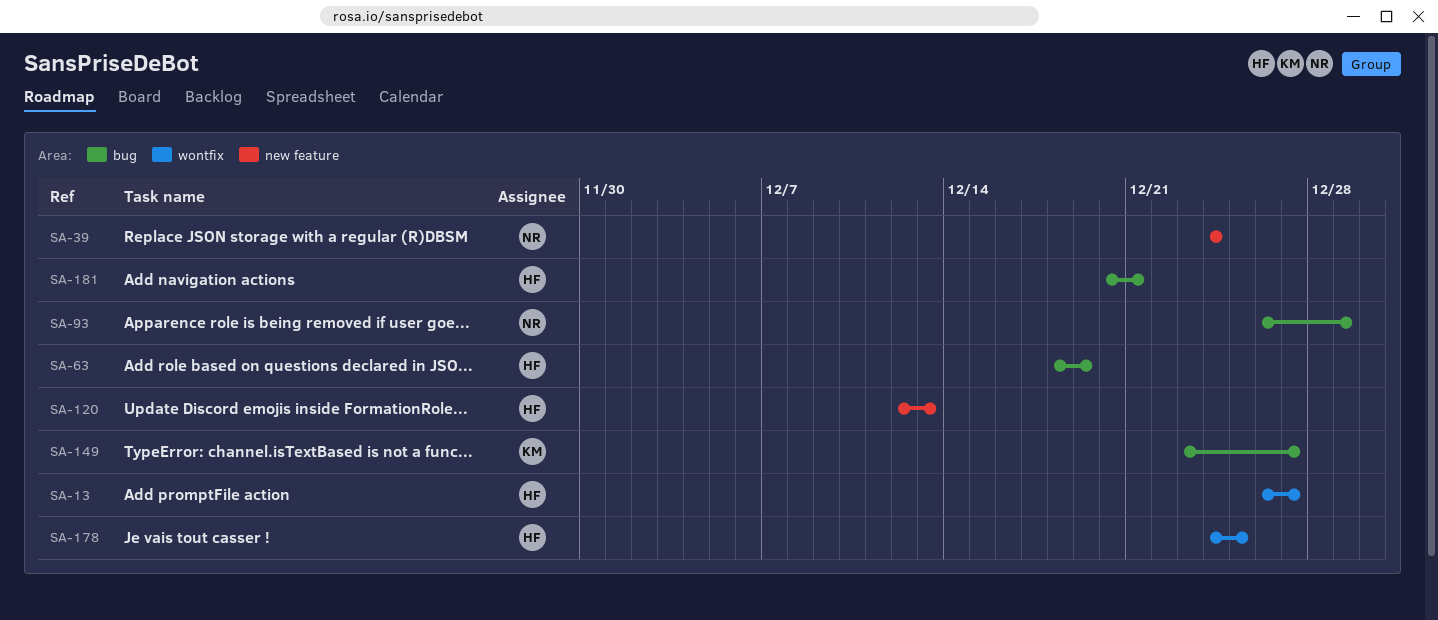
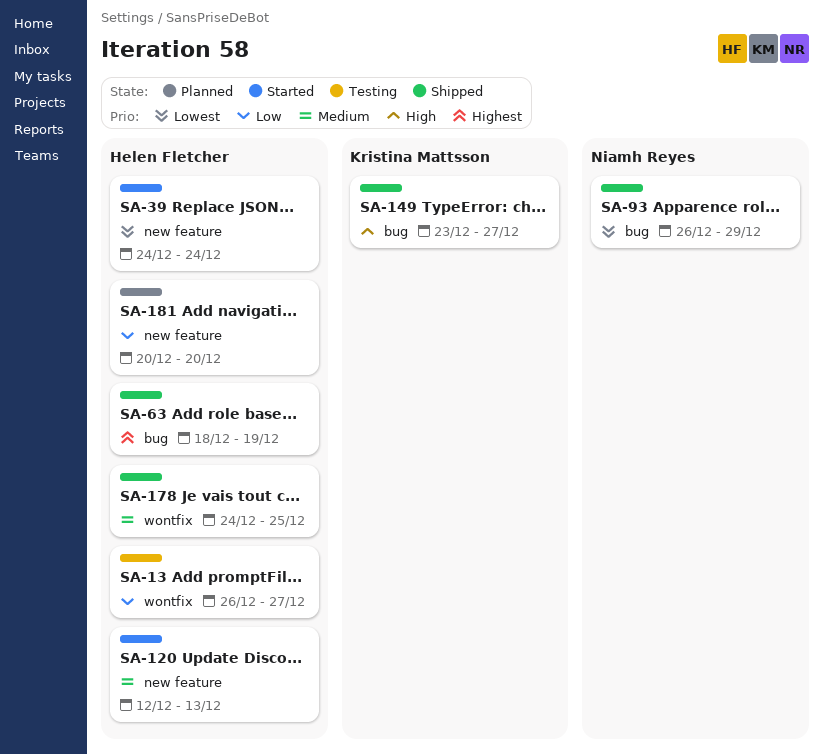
SA-39, owner: Niamh Reyes -> Helen Fletcher
SA-181, label: bug -> new feature
SA-181, due: Dec 21 -> Dec 20

